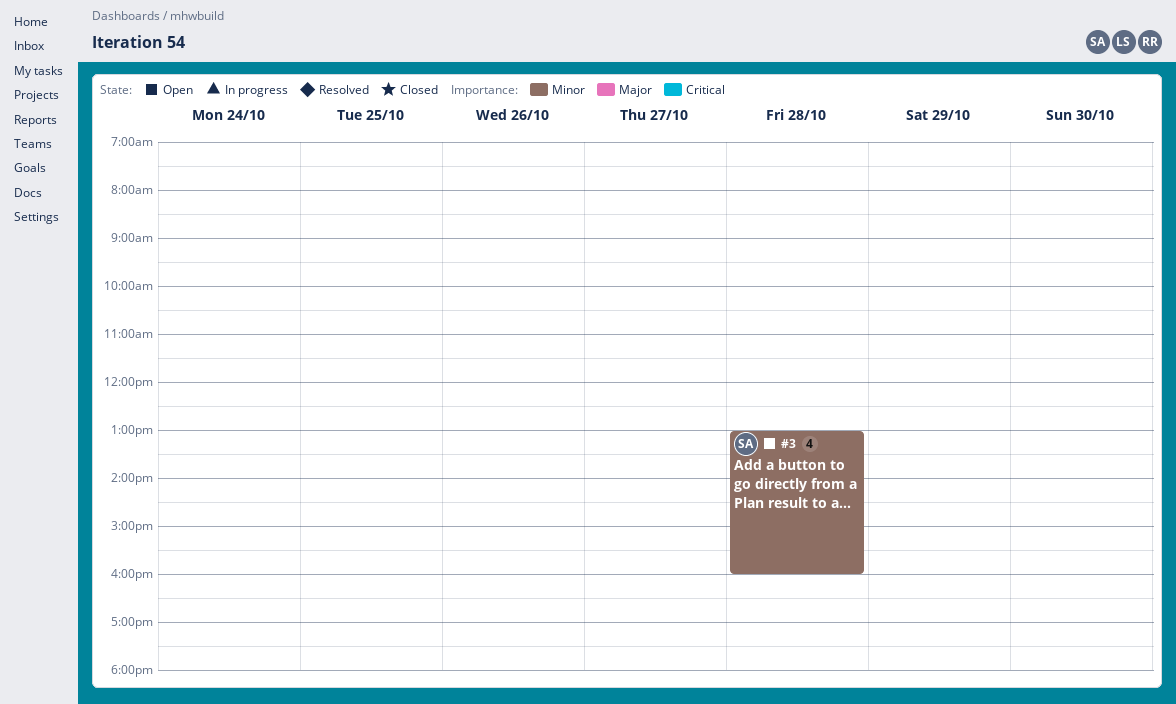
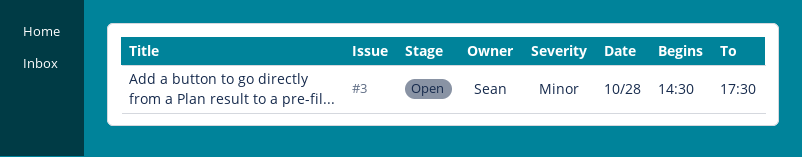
#3, begins: 13:00 -> 14:30
#3, ends: 16:00 -> 17:30

